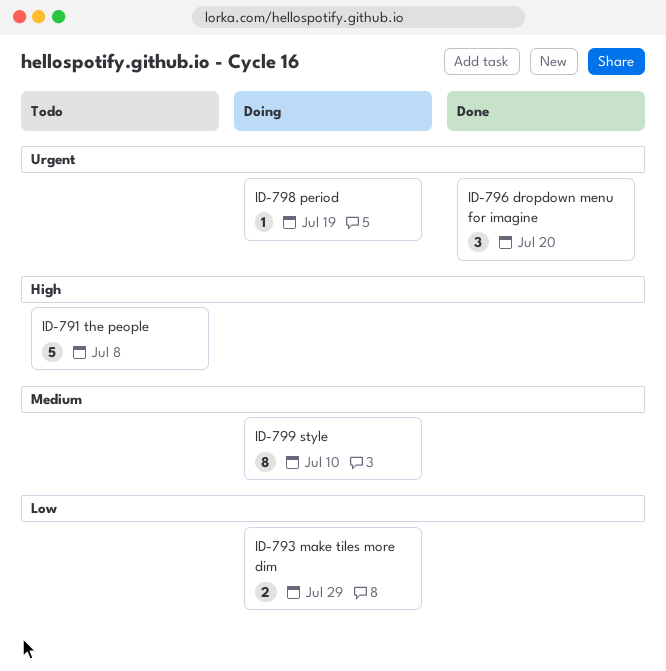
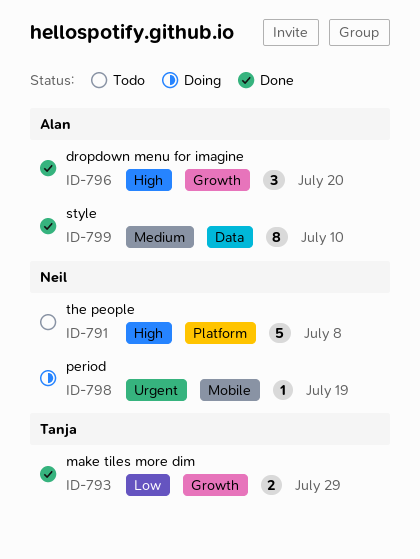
ID-793, status: Doing -> Done
ID-796, priority: Urgent -> High
ID-799, status: Doing -> Done

